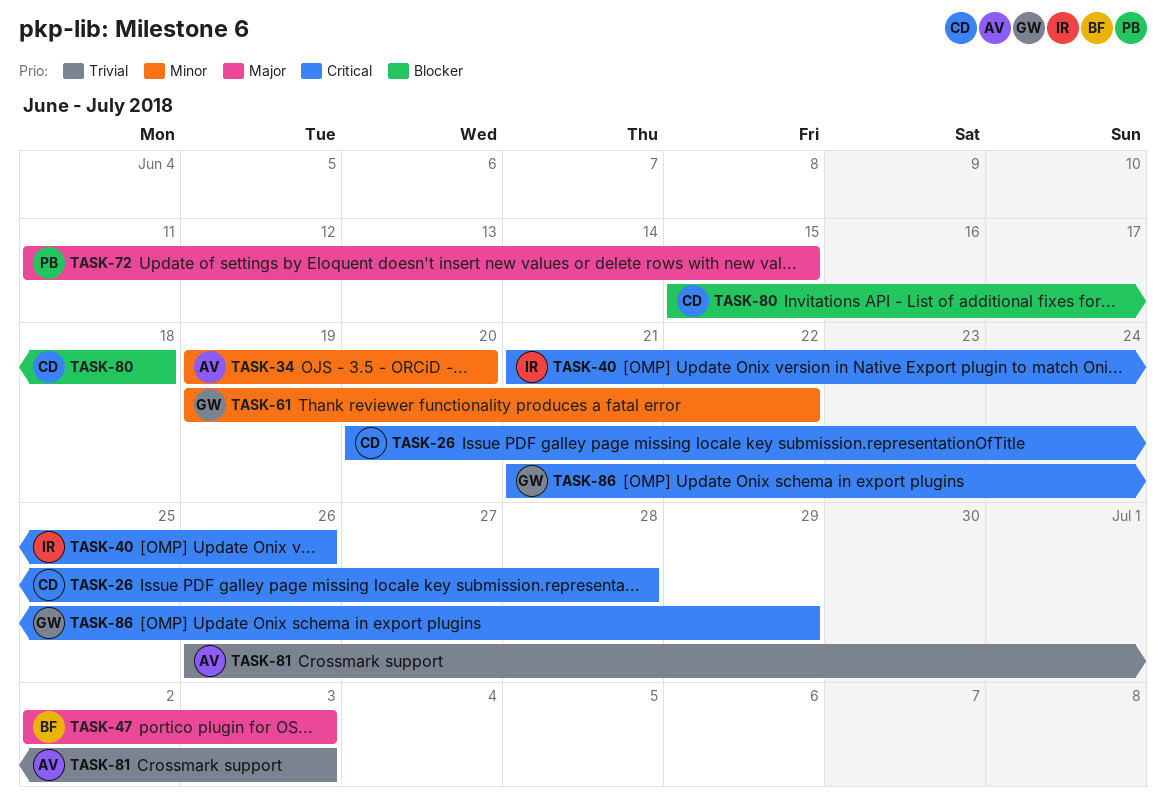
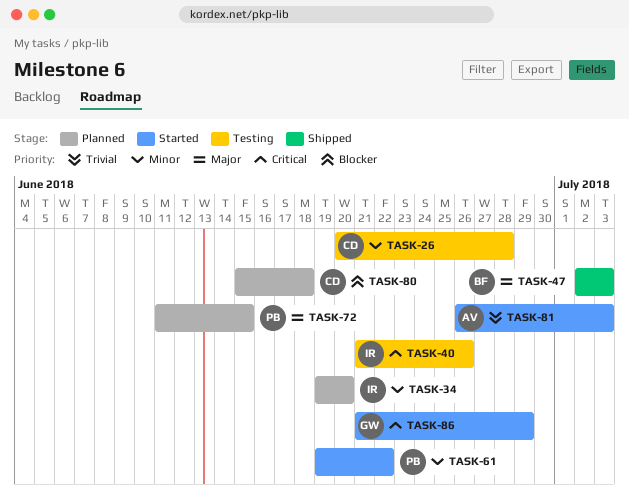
TASK-26, priority: Critical -> Minor
TASK-34, owner: AV -> IR
TASK-61, owner: GW -> PB

